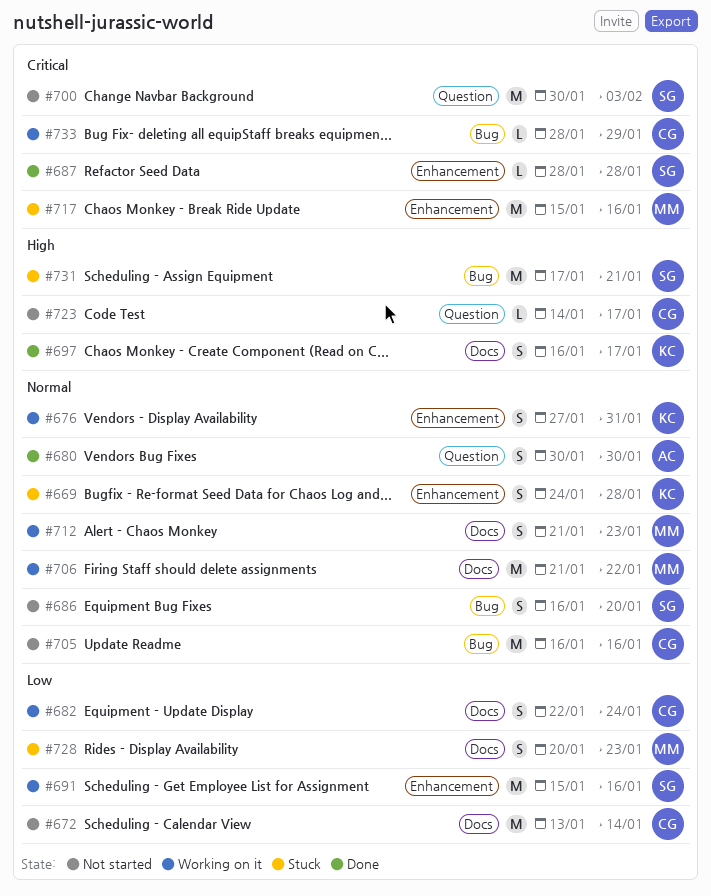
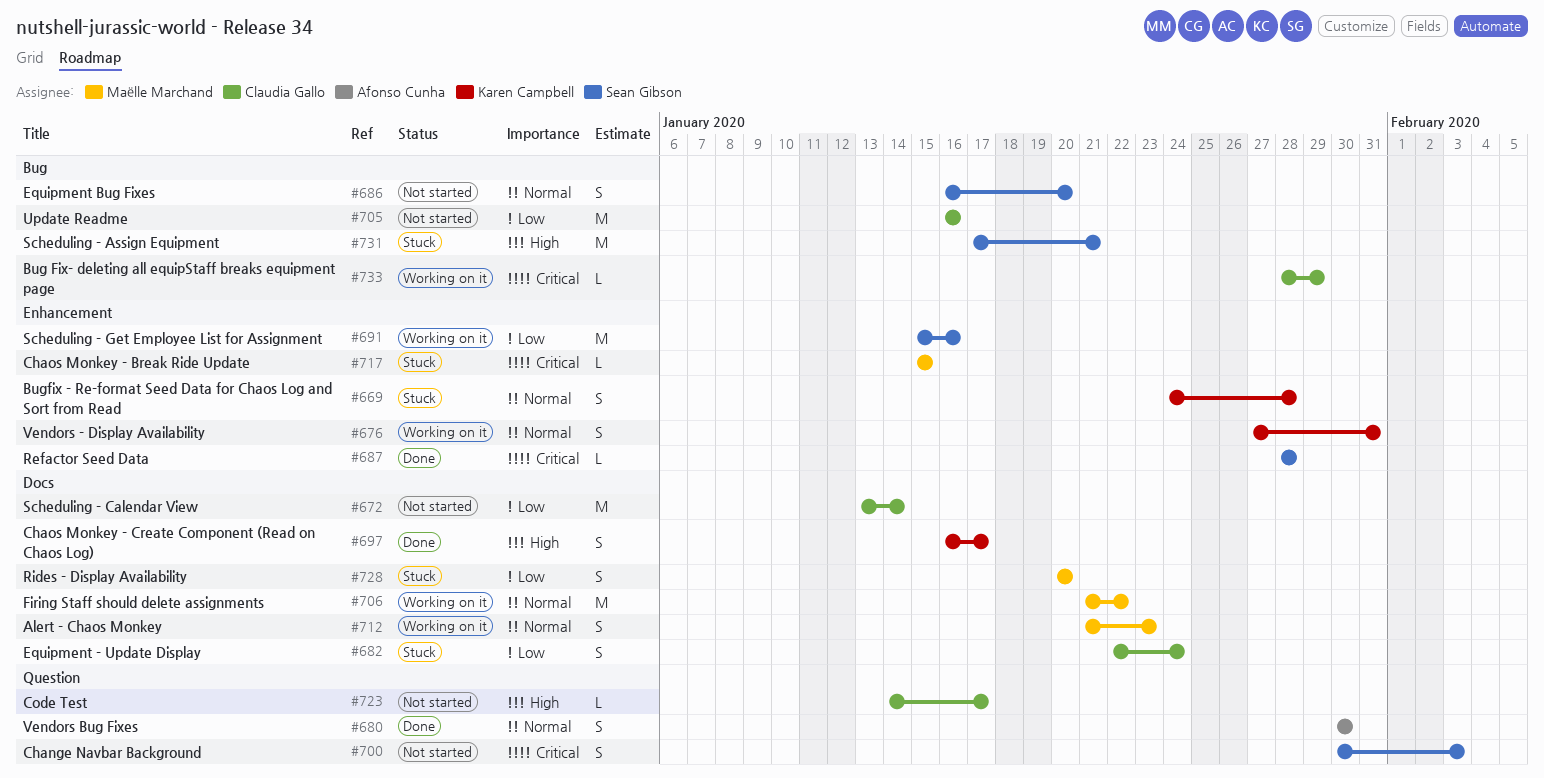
#682, status: Working on it -> Stuck
#700, estimate: M -> S
#705, priority: Normal -> Low
#717, estimate: M -> L
#717, due: Jan 16 -> Jan 15
#728, due: Jan 23 -> Jan 20

